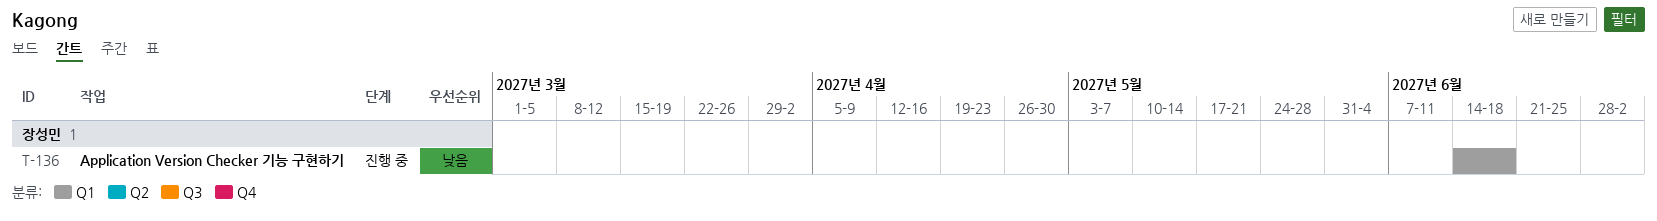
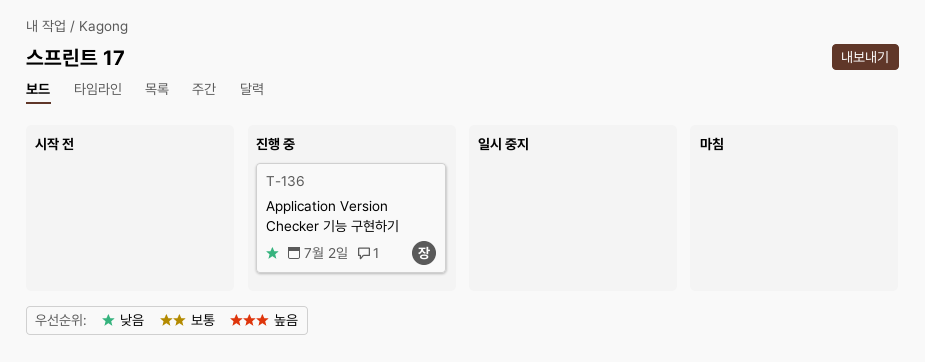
T-136, due: Jun 18 -> Jul 2

